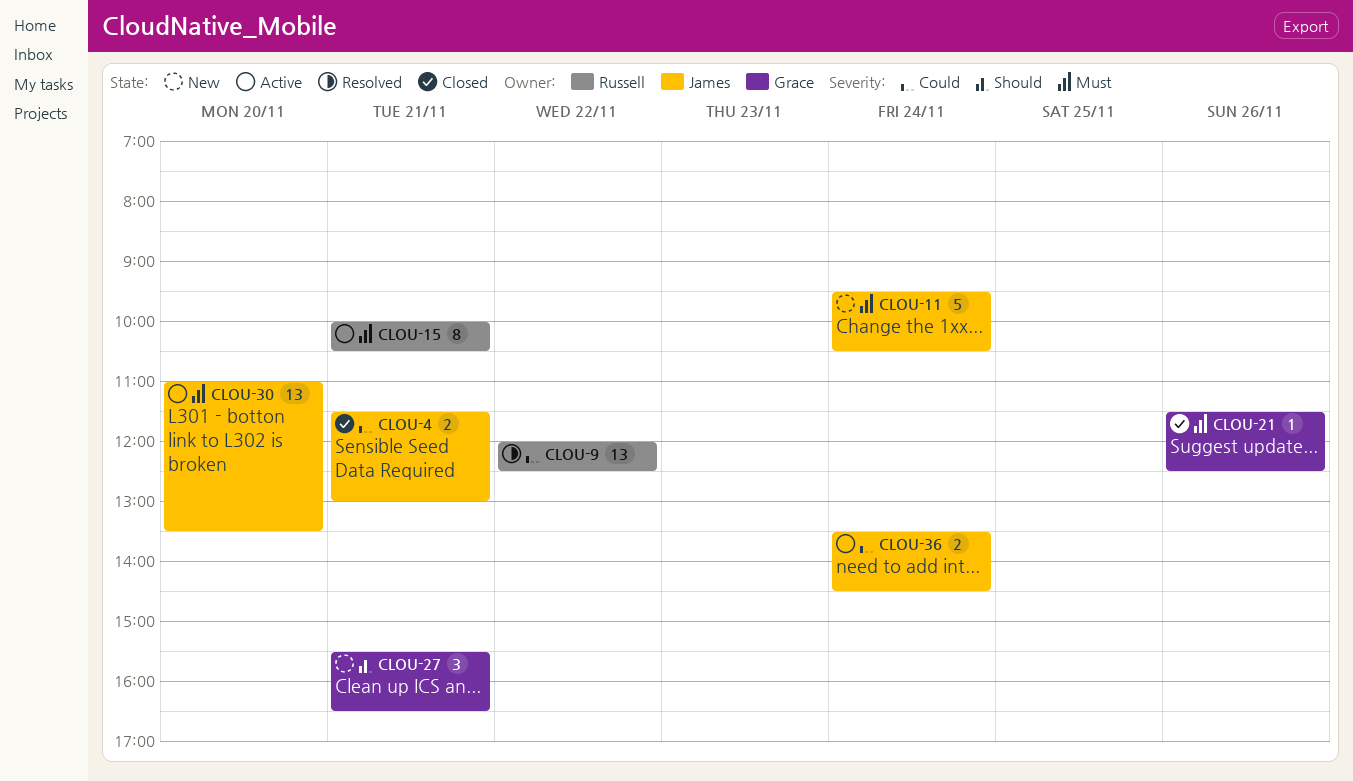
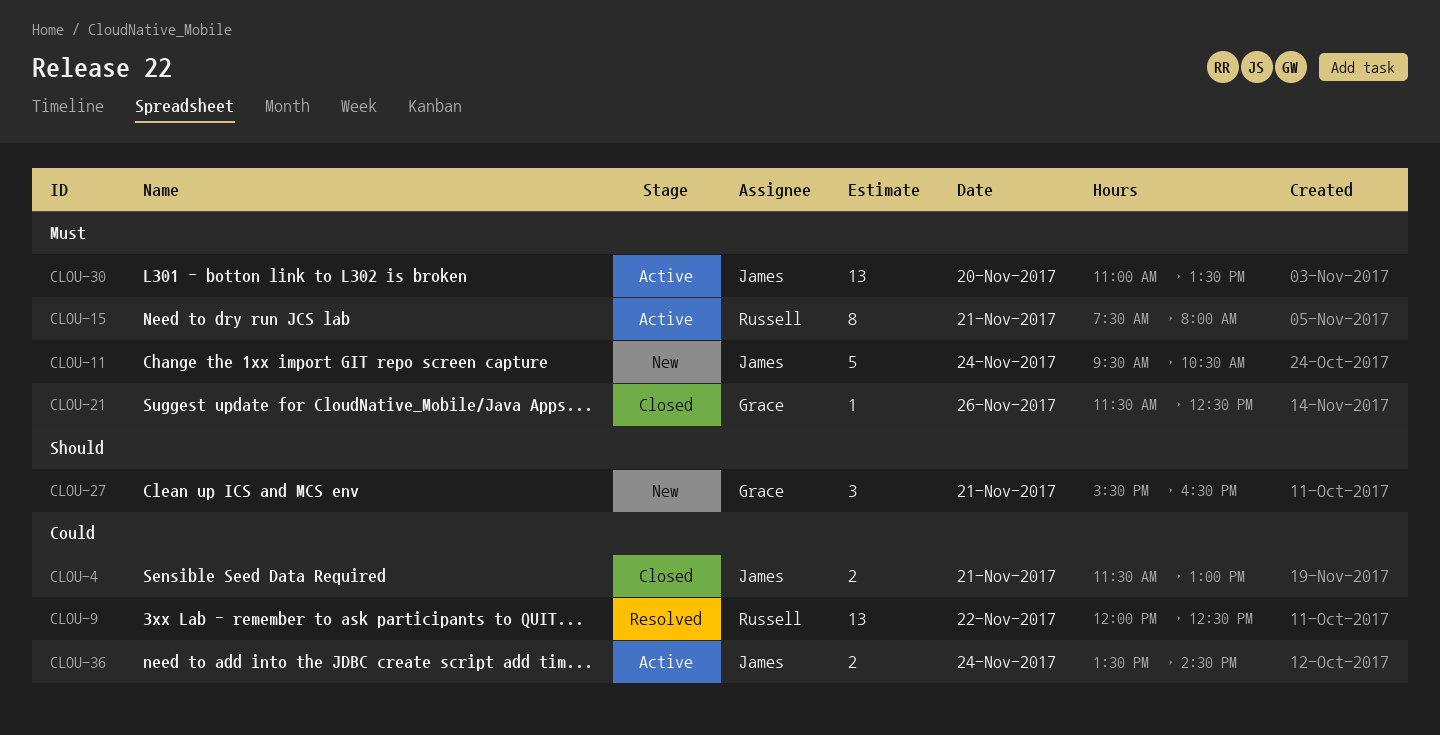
CLOU-15, begins: 10:00 -> 07:30
CLOU-15, ends: 10:30 -> 08:00

